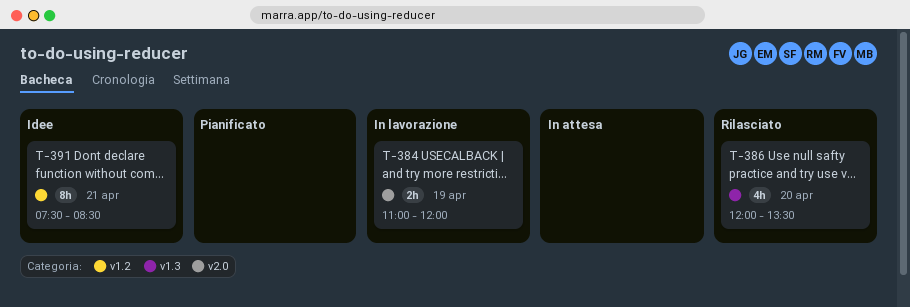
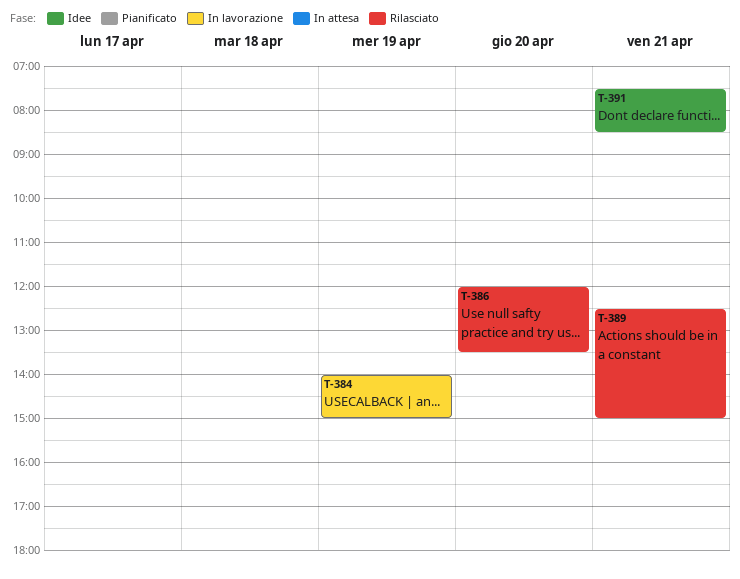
T-384, begins: 11:00 -> 14:00
T-384, ends: 12:00 -> 15:00
T-389: none -> present

